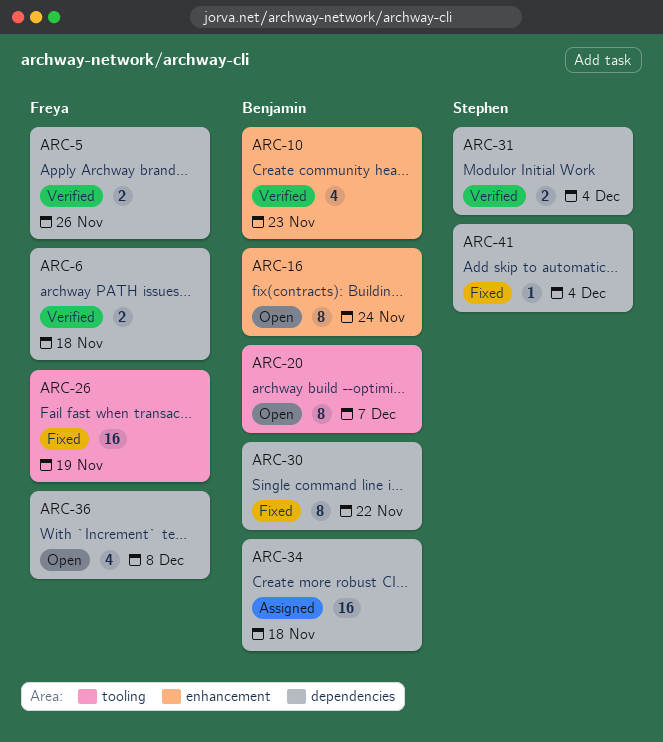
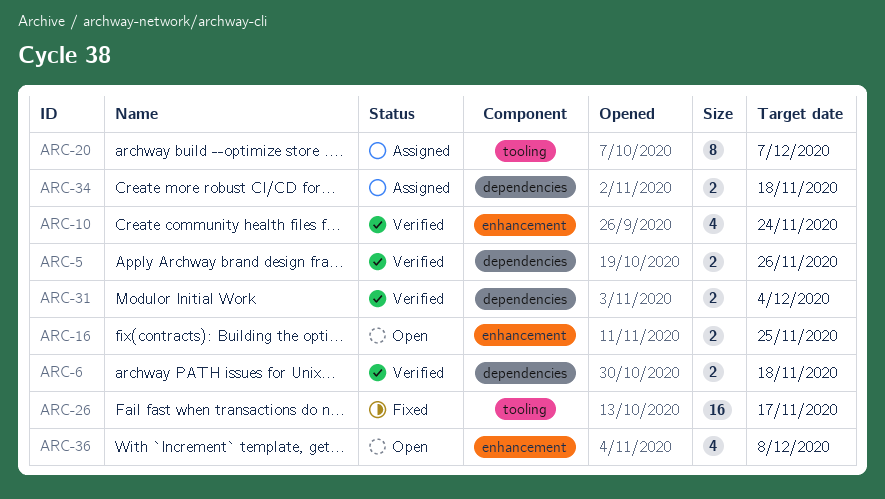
ARC-10, due: Nov 23 -> Nov 24
ARC-16, estimate: 8 -> 2
ARC-16, due: Nov 24 -> Nov 25
ARC-20, status: Open -> Assigned
ARC-26, due: Nov 19 -> Nov 17
ARC-30: present -> none
ARC-34, estimate: 16 -> 2
ARC-36, label: dependencies -> enhancement
ARC-41: present -> none

